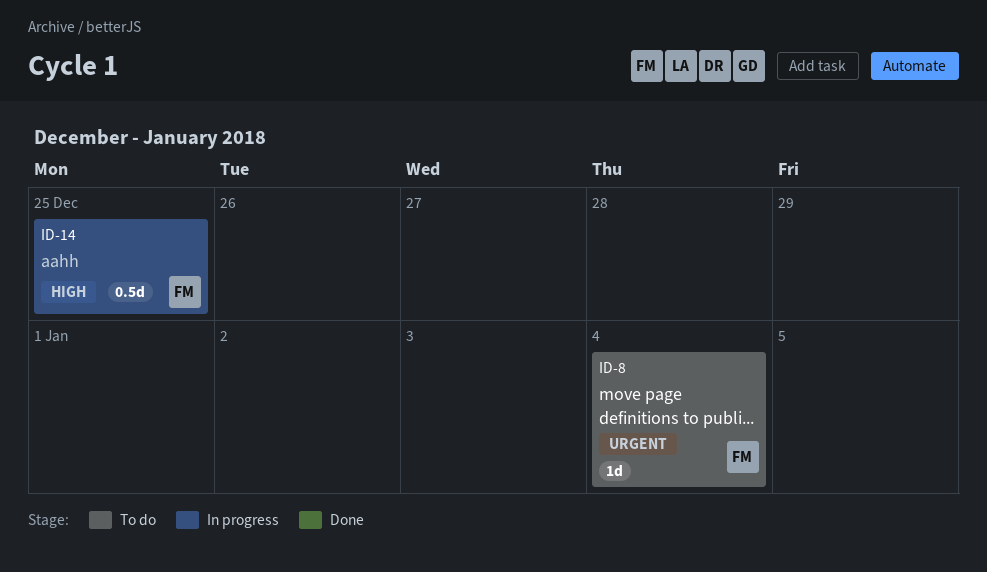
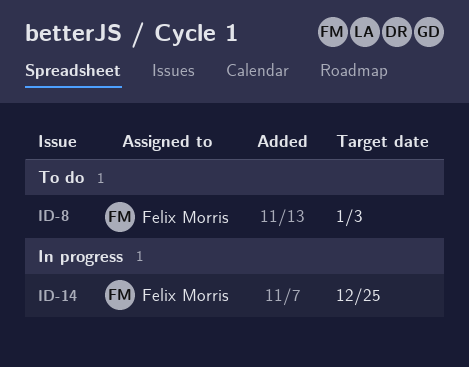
ID-8, due: Jan 4 -> Jan 3

